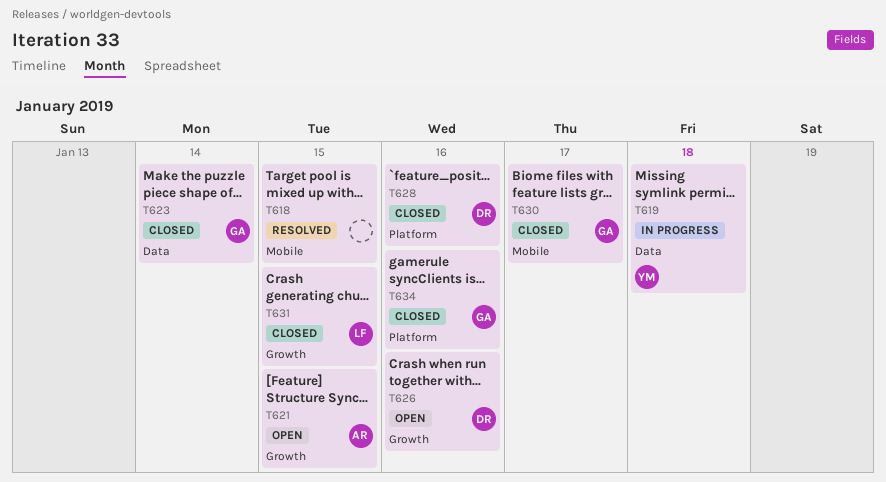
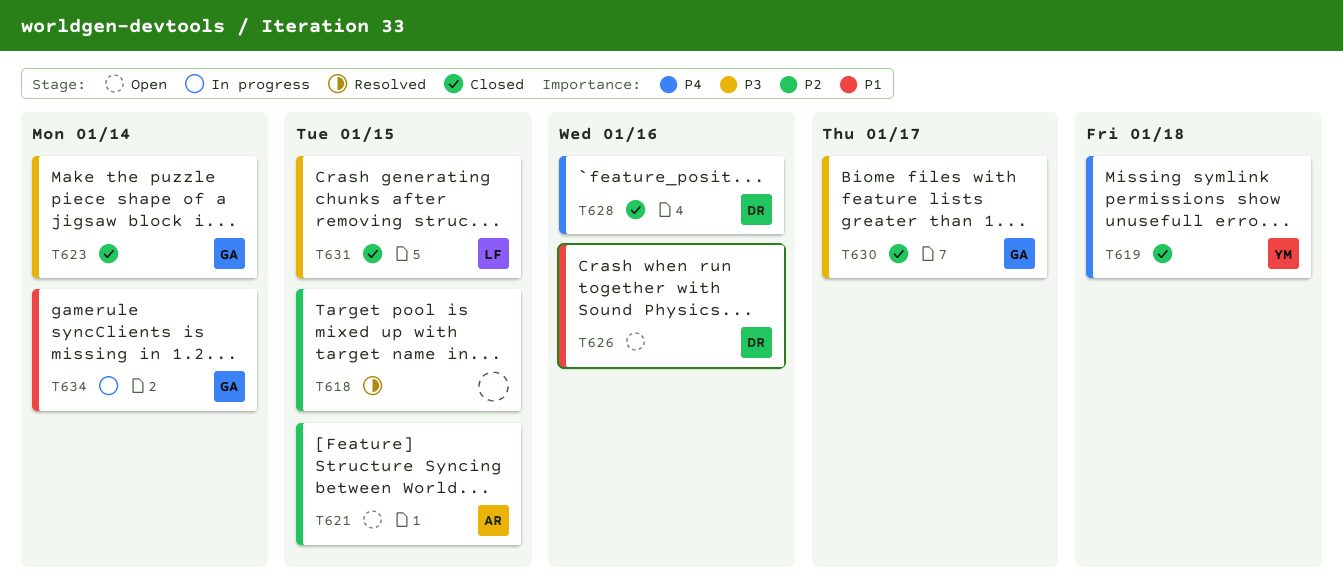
T619, status: In progress -> Closed
T634, status: Closed -> In progress
T634, due: Jan 16 -> Jan 14

